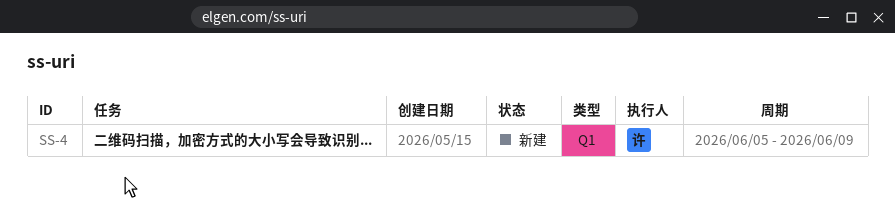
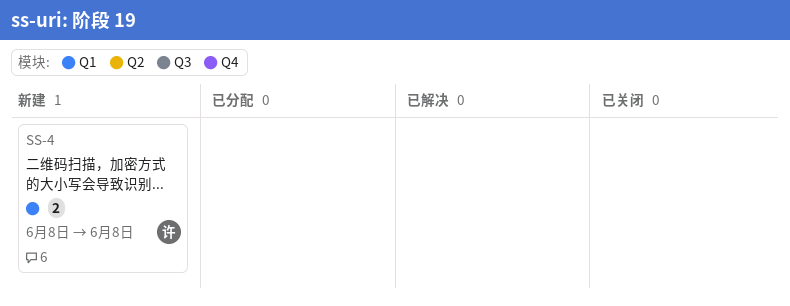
SS-4, start: Jun 5 -> Jun 8
SS-4, due: Jun 9 -> Jun 8

